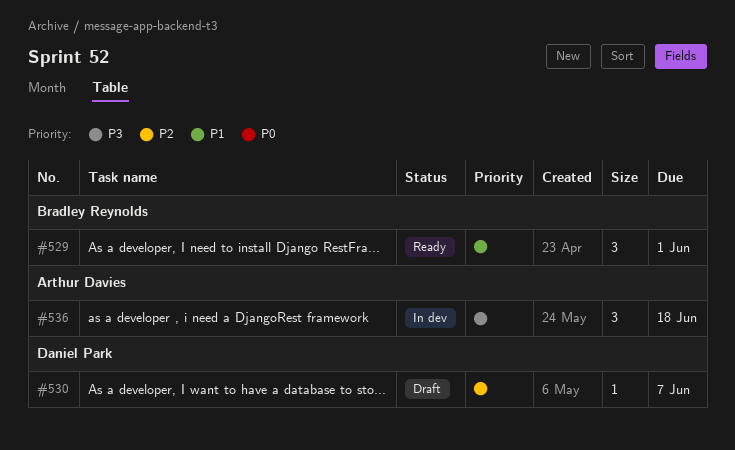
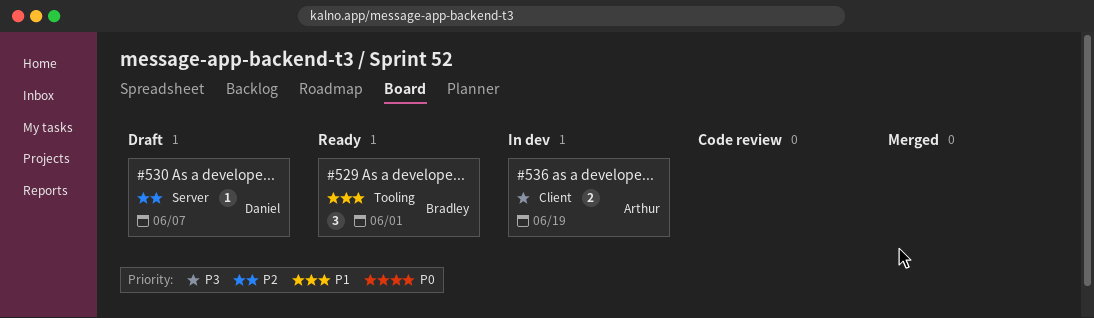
#536, estimate: 3 -> 2
#536, due: Jun 18 -> Jun 19

